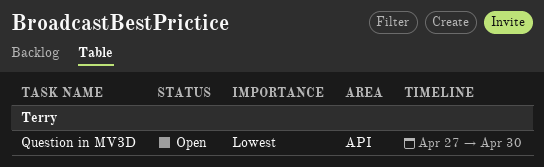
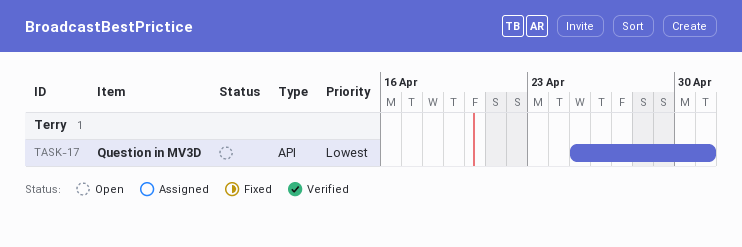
Question in MV3D, start: Apr 27 -> Apr 25
Question in MV3D, due: Apr 30 -> May 1

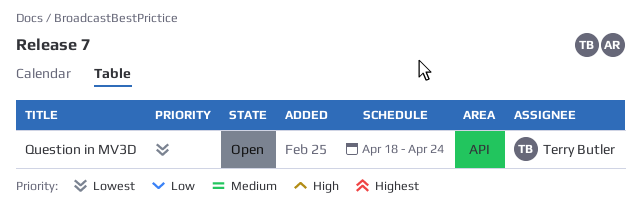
Question in MV3D, start: Apr 25 -> Apr 18
Question in MV3D, due: May 1 -> Apr 24

